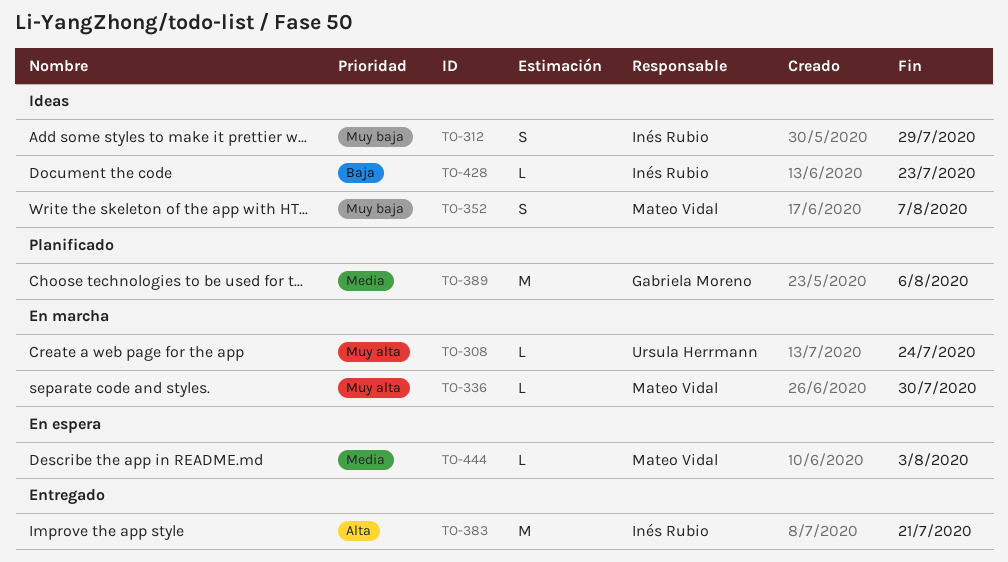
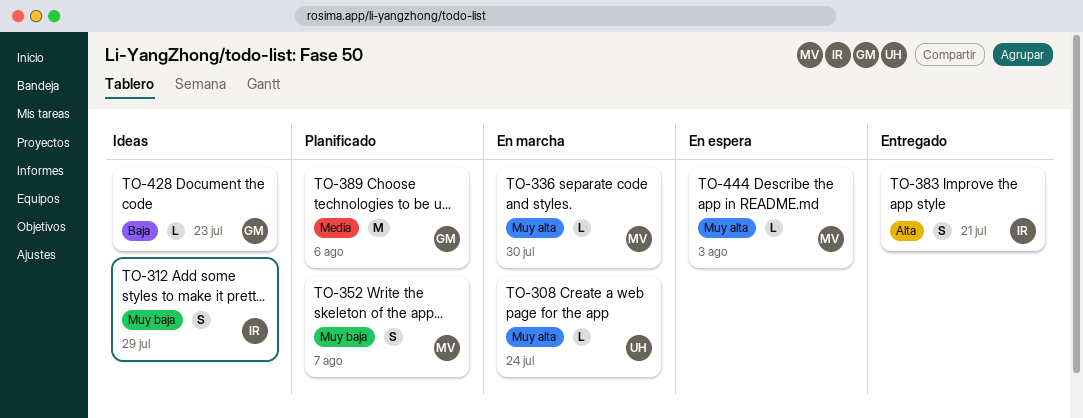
TO-352, status: Ideas -> Planificado
TO-383, estimate: M -> S
TO-428, owner: Inés Rubio -> Gabriela Moreno
TO-444, priority: Media -> Muy alta

